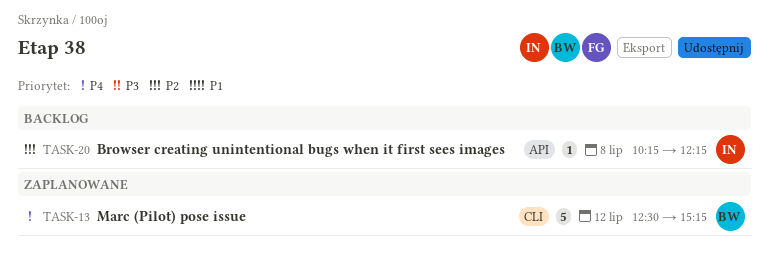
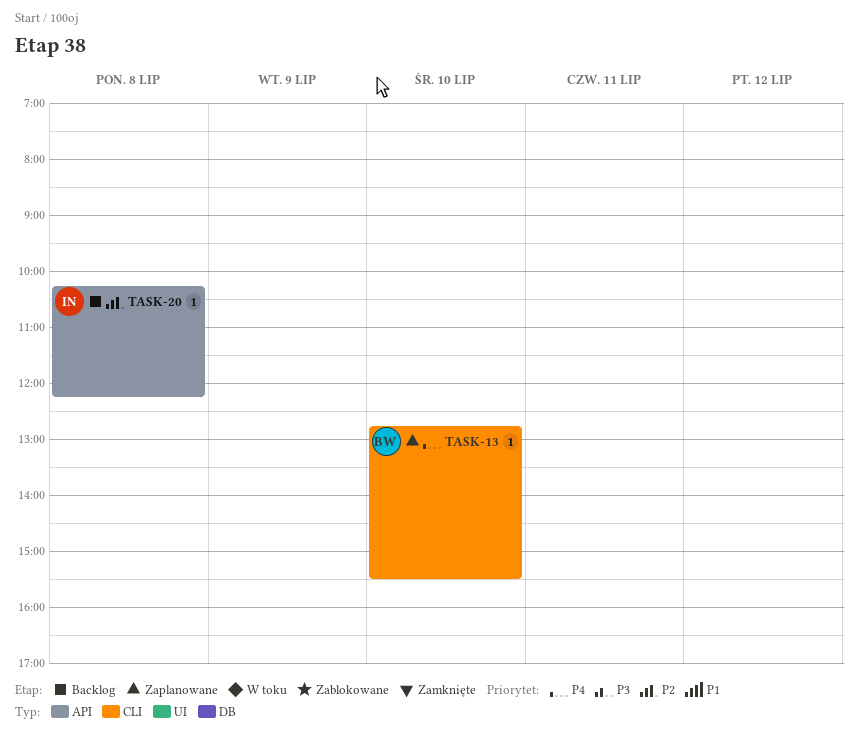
TASK-13, estimate: 5 -> 1
TASK-13, day: Jul 12 -> Jul 10
TASK-13, begins: 12:30 -> 12:45
TASK-13, ends: 15:15 -> 15:30

